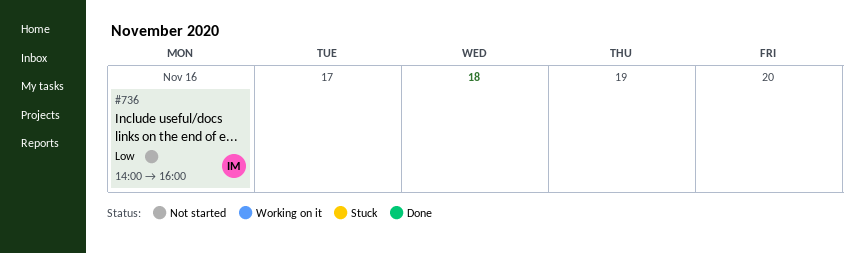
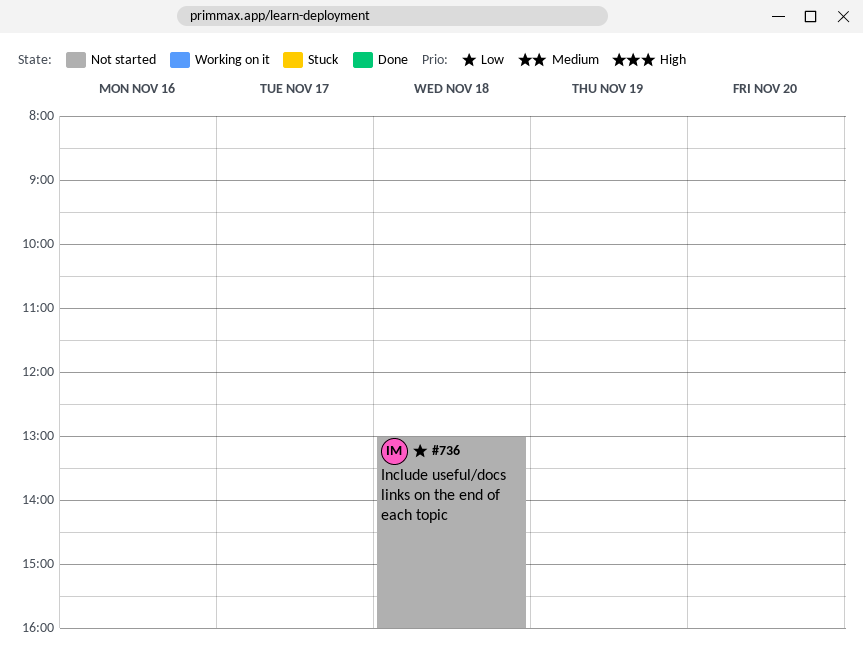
#736, day: Nov 16 -> Nov 18
#736, begins: 14:00 -> 13:00

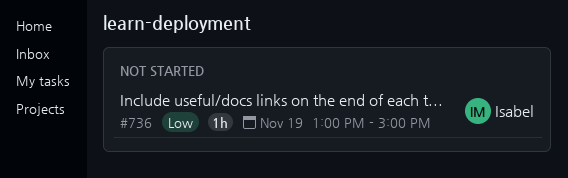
#736, day: Nov 18 -> Nov 19
#736, ends: 16:00 -> 15:00

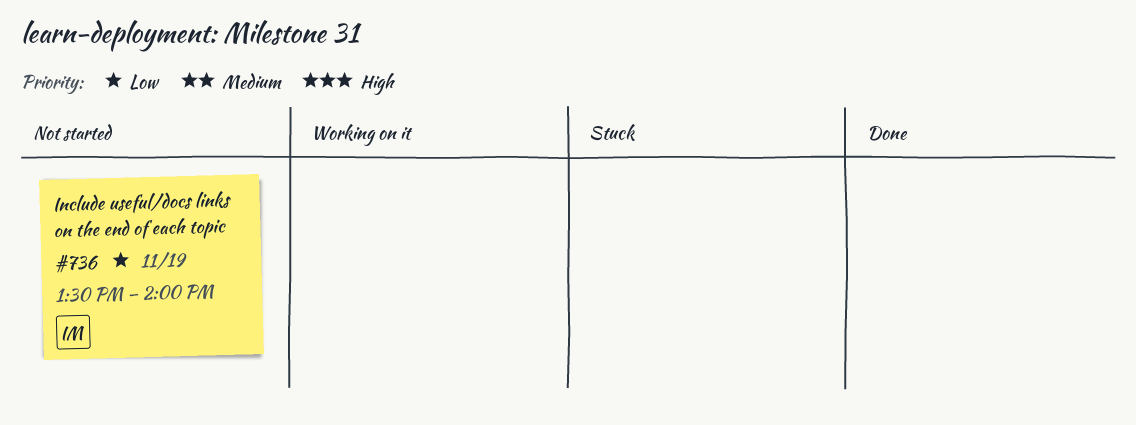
#736, begins: 13:00 -> 13:30
#736, ends: 15:00 -> 14:00

